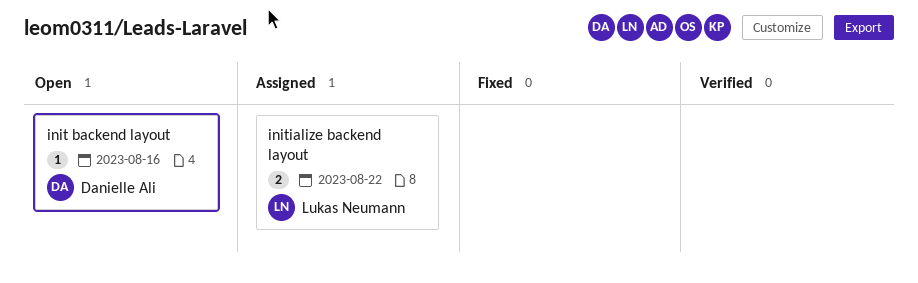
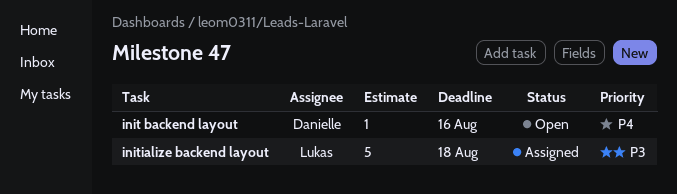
initialize backend layout, estimate: 2 -> 5
initialize backend layout, due: Aug 22 -> Aug 18

